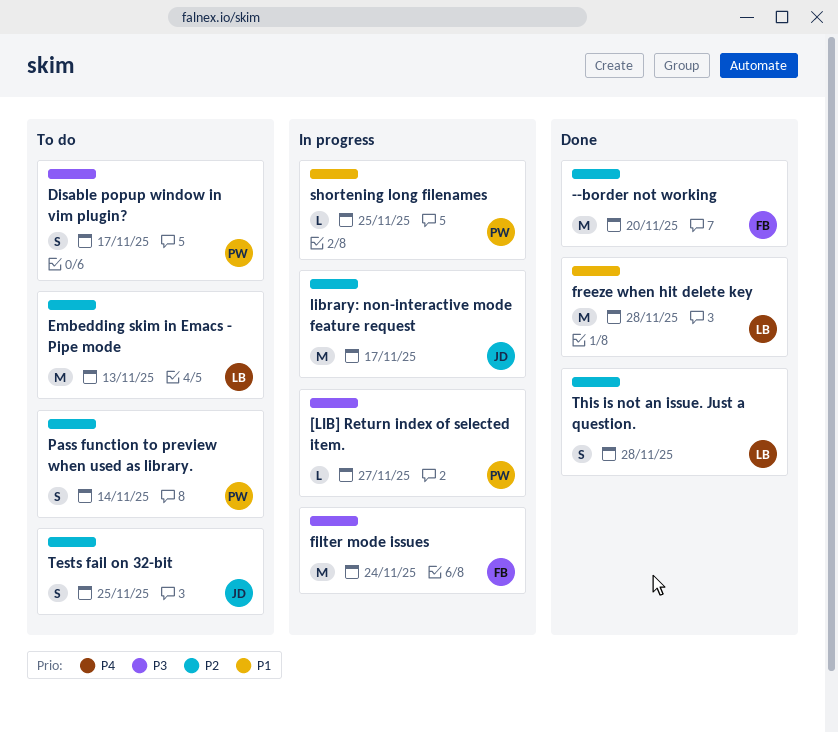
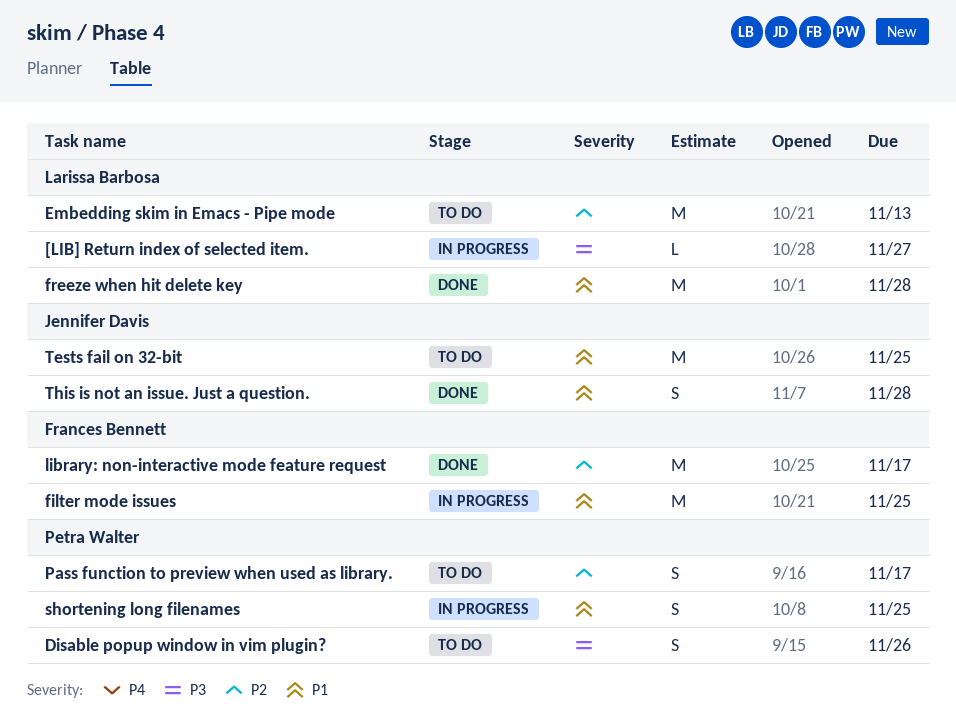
--border not working: present -> none
[LIB] Return index of selected item., owner: Petra Walter -> Larissa Barbosa
Disable popup window in vim plugin?, due: Nov 17 -> Nov 26
filter mode issues, priority: P3 -> P1
filter mode issues, due: Nov 24 -> Nov 25
library: non-interactive mode feature request, status: In progress -> Done
library: non-interactive mode feature request, owner: Jennifer Davis -> Frances Bennett
Pass function to preview when used as library., due: Nov 14 -> Nov 17
shortening long filenames, estimate: L -> S
Tests fail on 32-bit, priority: P2 -> P1
Tests fail on 32-bit, estimate: S -> M
This is not an issue. Just a question., owner: Larissa Barbosa -> Jennifer Davis
This is not an issue. Just a question., priority: P2 -> P1

